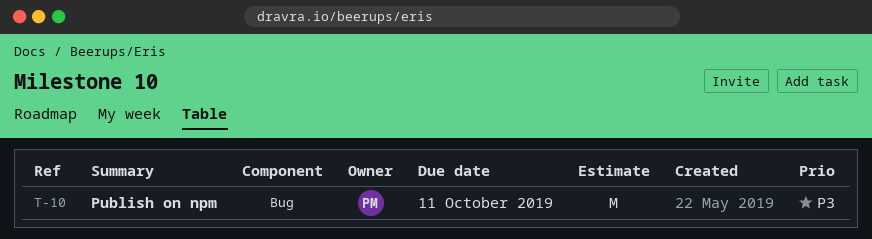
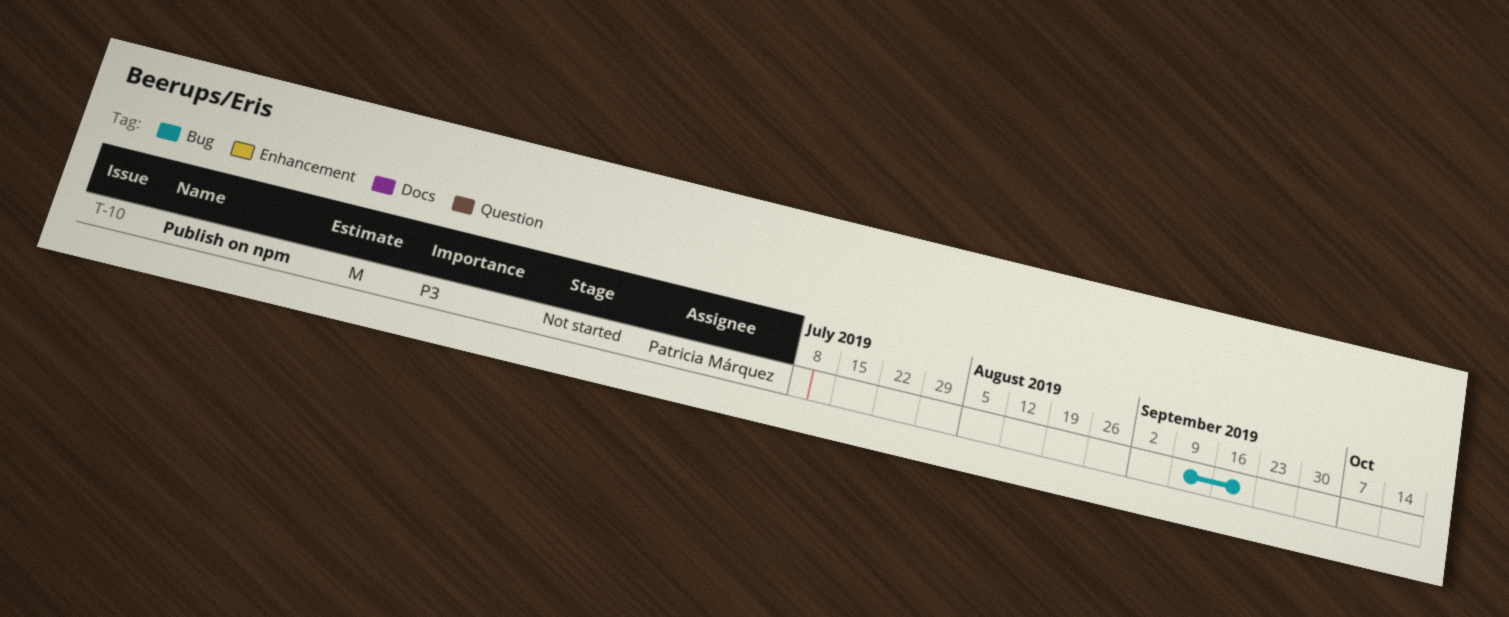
T-10, due: Oct 11 -> Sep 20

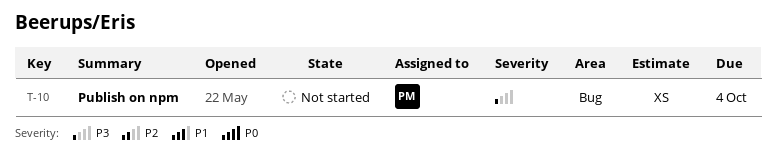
T-10, estimate: M -> XS
T-10, due: Sep 20 -> Oct 4

